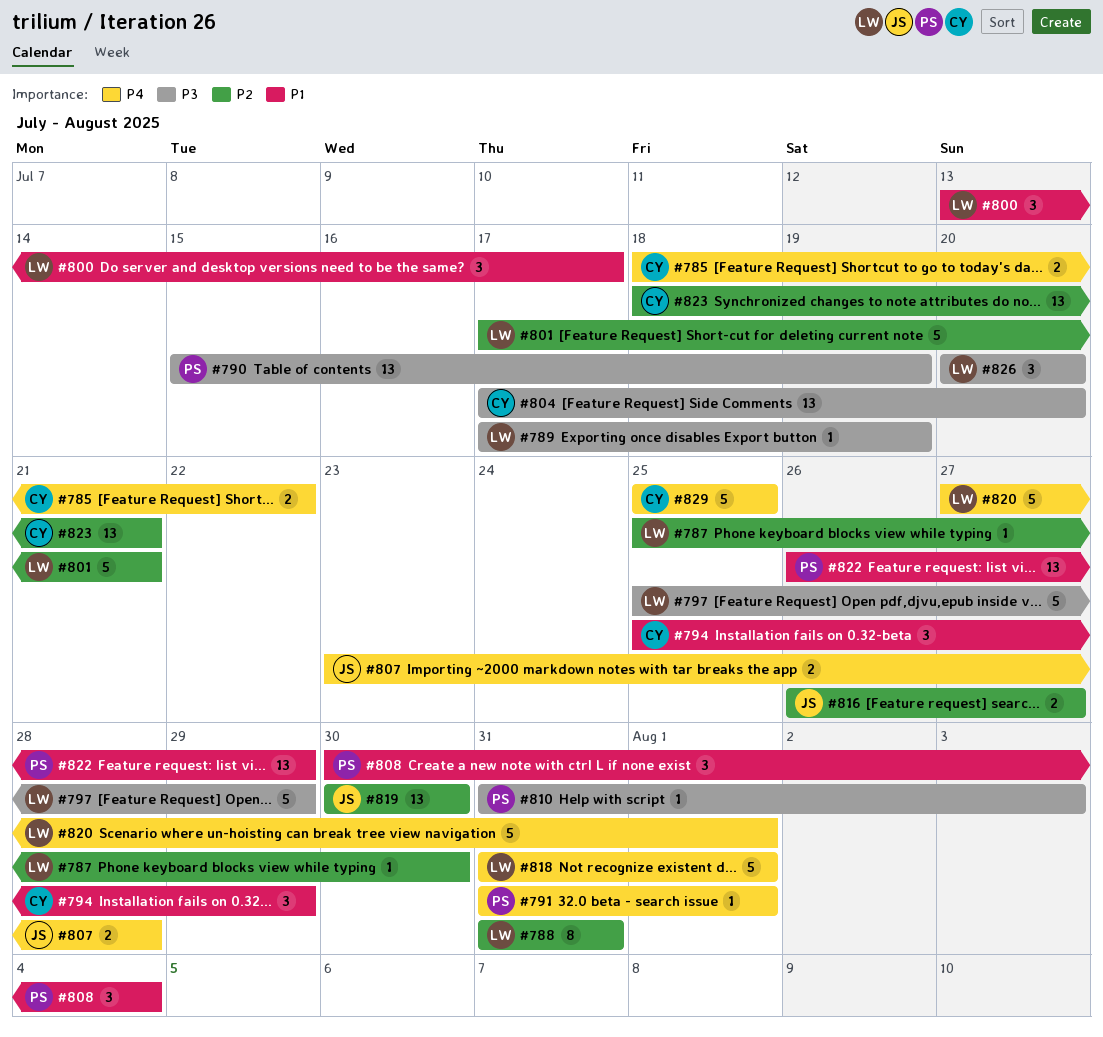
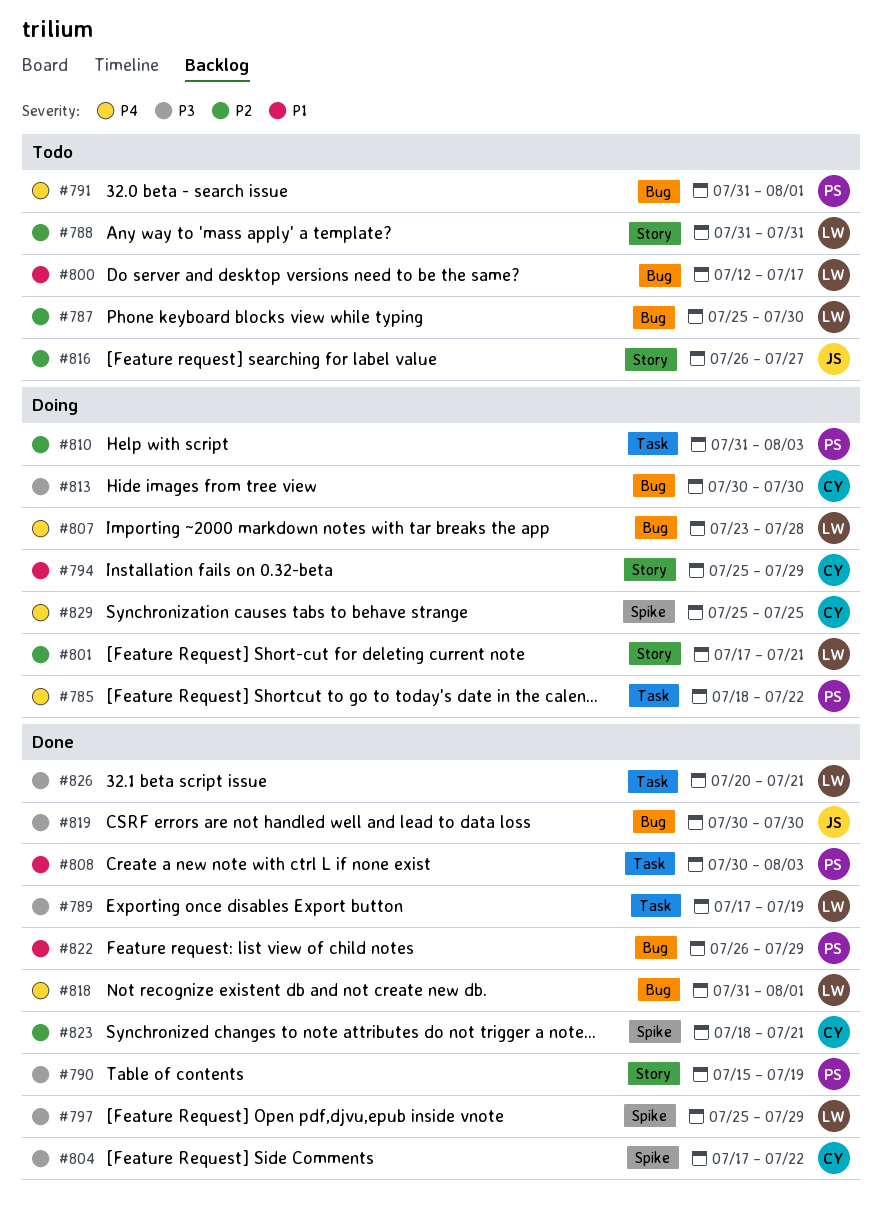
#785, owner: CY -> PS
#800, start: Jul 13 -> Jul 12
#804, due: Jul 20 -> Jul 22
#807, owner: JS -> LW
#808, due: Aug 4 -> Aug 3
#810, priority: P3 -> P2
#813: none -> present
#819, priority: P2 -> P3
#820: present -> none
#826, due: Jul 20 -> Jul 21

